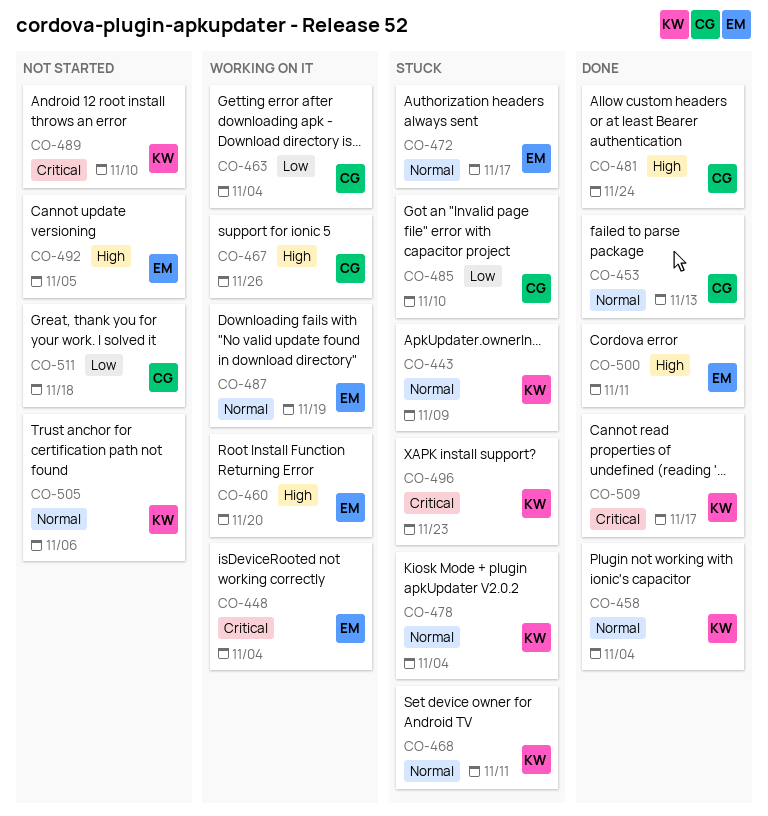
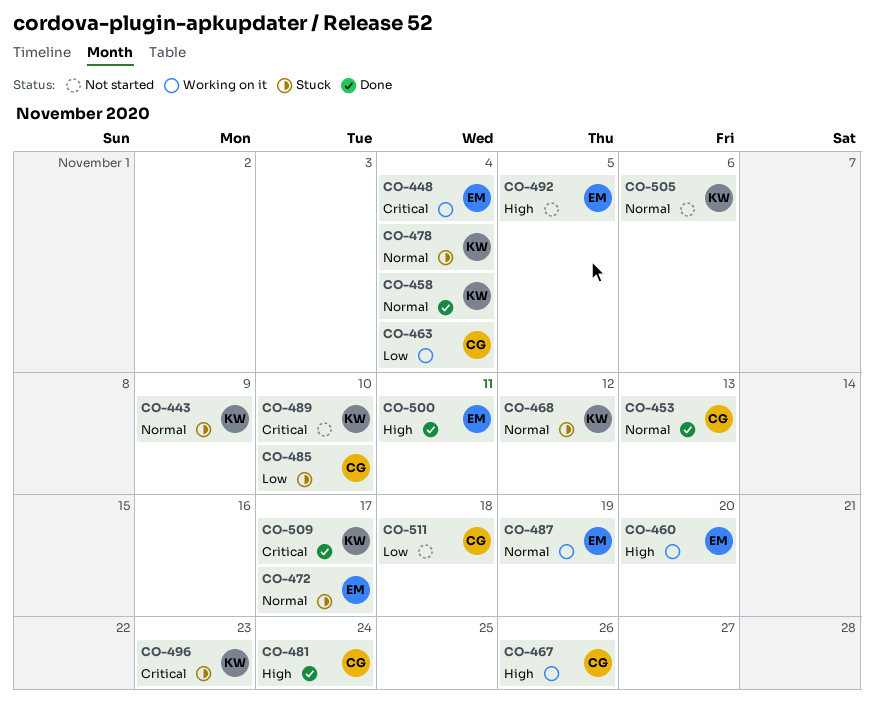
CO-468, due: Nov 11 -> Nov 12

